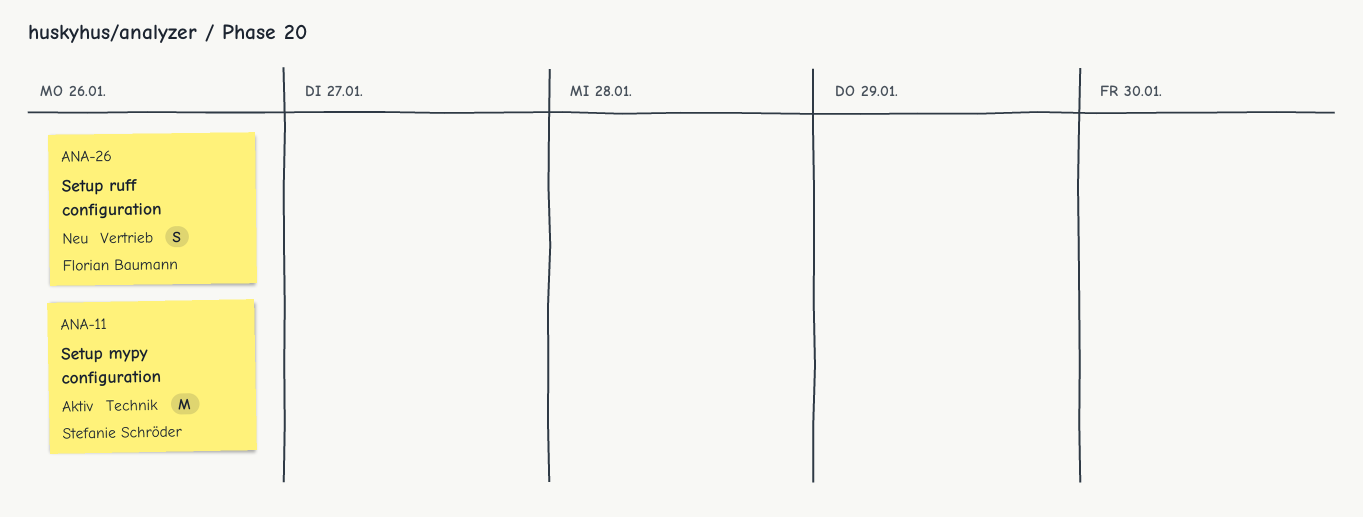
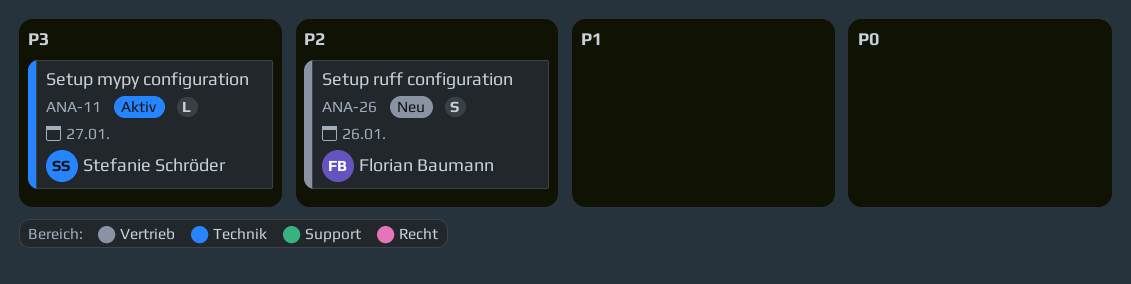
ANA-11, estimate: M -> L
ANA-11, due: Jan 26 -> Jan 27

